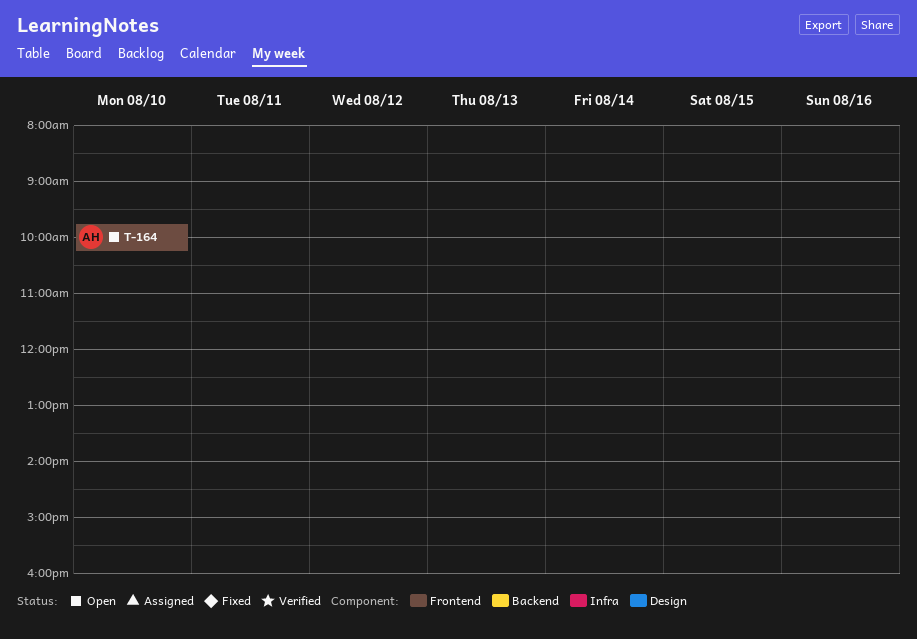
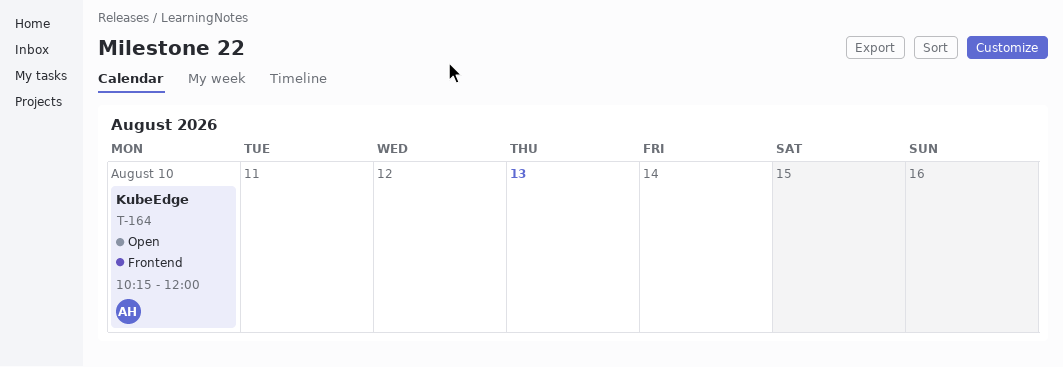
T-164, begins: 09:45 -> 10:15
T-164, ends: 10:15 -> 12:00

